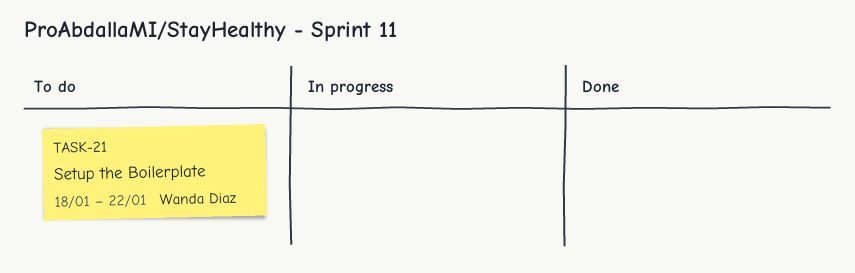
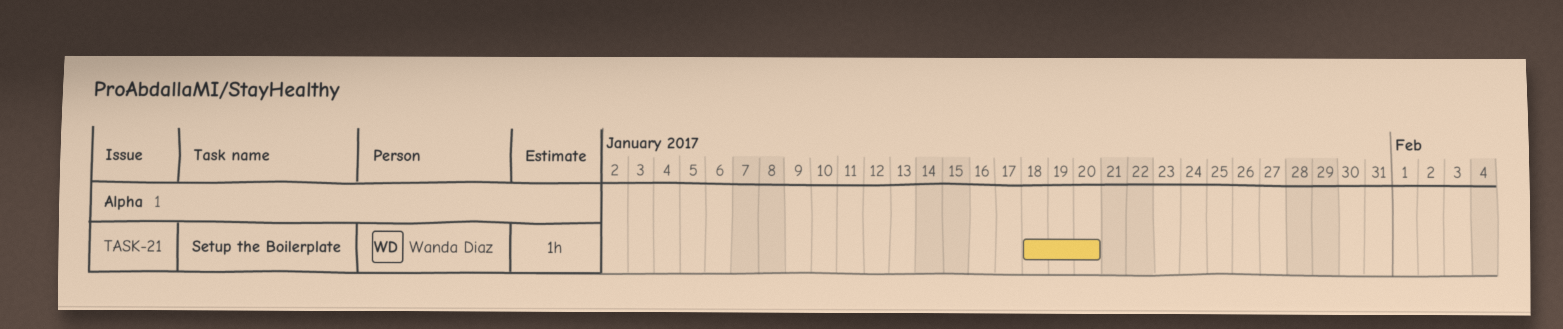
TASK-21, due: Jan 22 -> Jan 20

